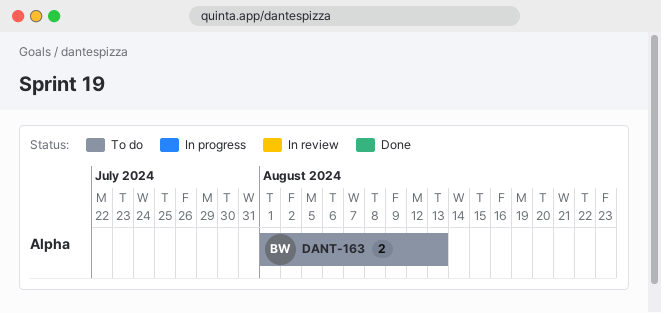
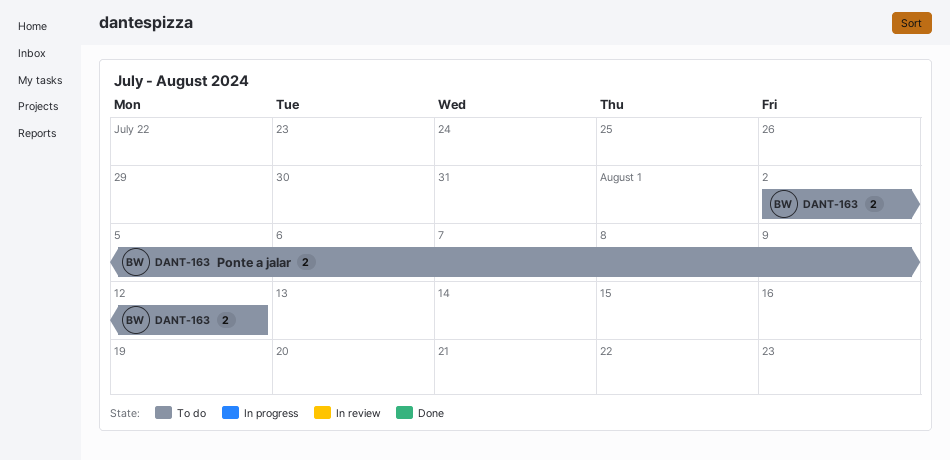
DANT-163, start: Aug 1 -> Aug 2
DANT-163, due: Aug 13 -> Aug 12

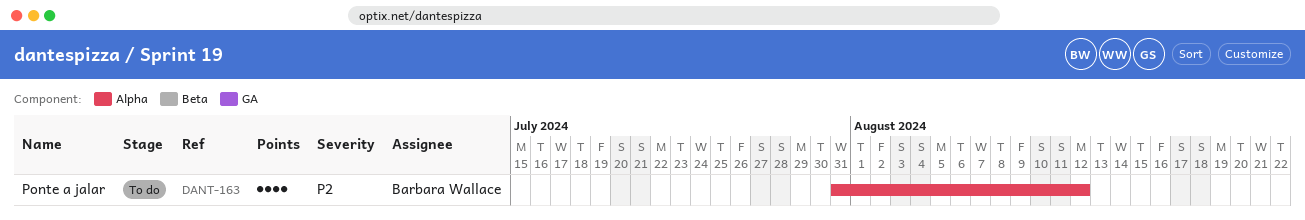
DANT-163, estimate: 2 -> 4
DANT-163, start: Aug 2 -> Jul 31

